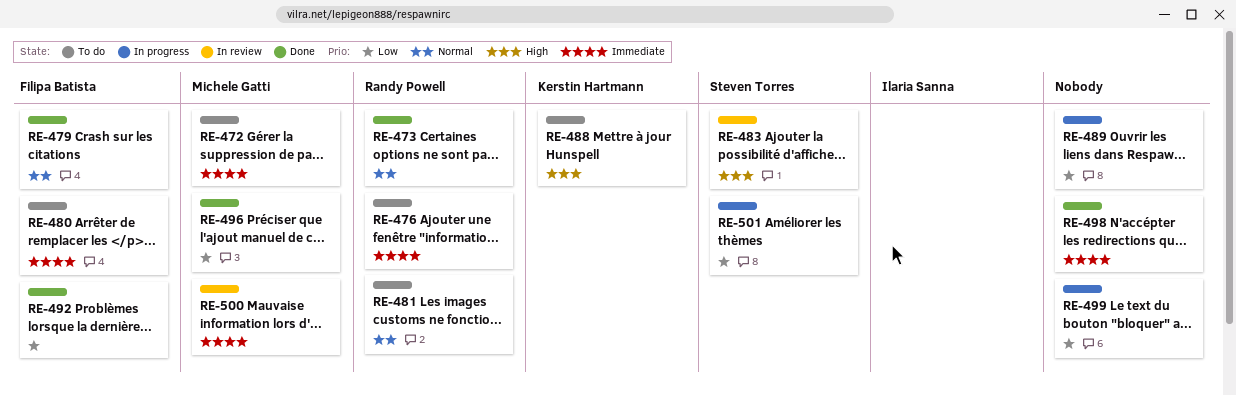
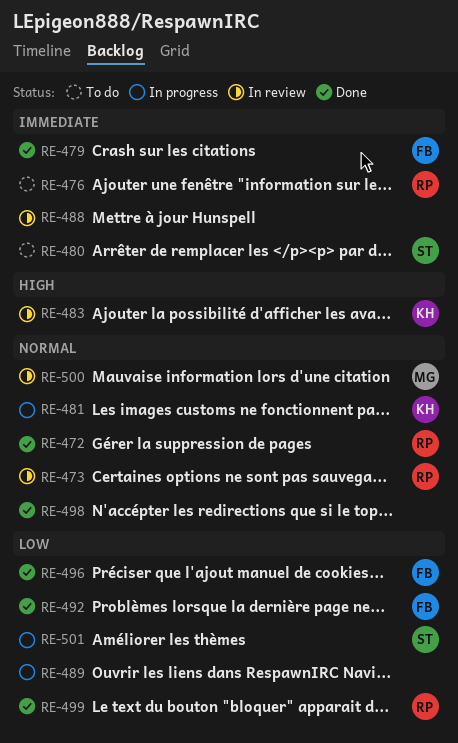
RE-472, status: To do -> Done
RE-472, owner: Michele Gatti -> Randy Powell
RE-472, priority: Immediate -> Normal
RE-473, status: Done -> In review
RE-479, priority: Normal -> Immediate
RE-480, owner: Filipa Batista -> Steven Torres
RE-481, status: To do -> In progress
RE-481, owner: Randy Powell -> Kerstin Hartmann
RE-483, owner: Steven Torres -> Kerstin Hartmann
RE-488, status: To do -> In review
RE-488, owner: Kerstin Hartmann -> none
RE-488, priority: High -> Immediate
RE-496, owner: Michele Gatti -> Filipa Batista
RE-498, priority: Immediate -> Normal
RE-499, status: In progress -> Done
RE-499, owner: none -> Randy Powell
RE-500, priority: Immediate -> Normal

